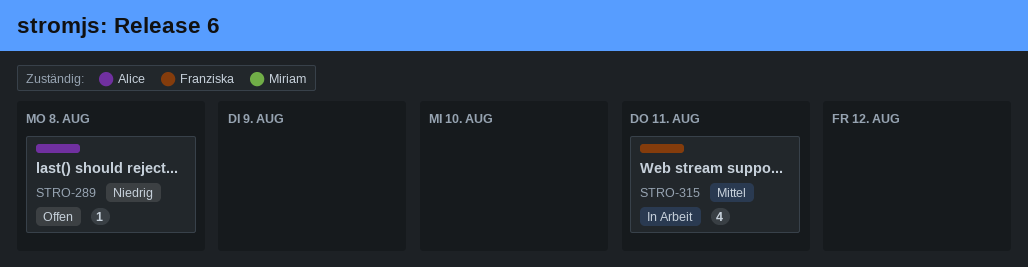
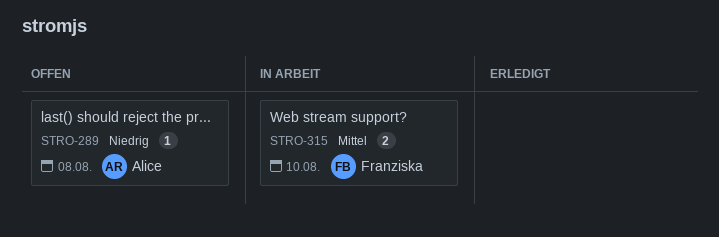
STRO-315, estimate: 4 -> 2
STRO-315, due: Aug 11 -> Aug 10

